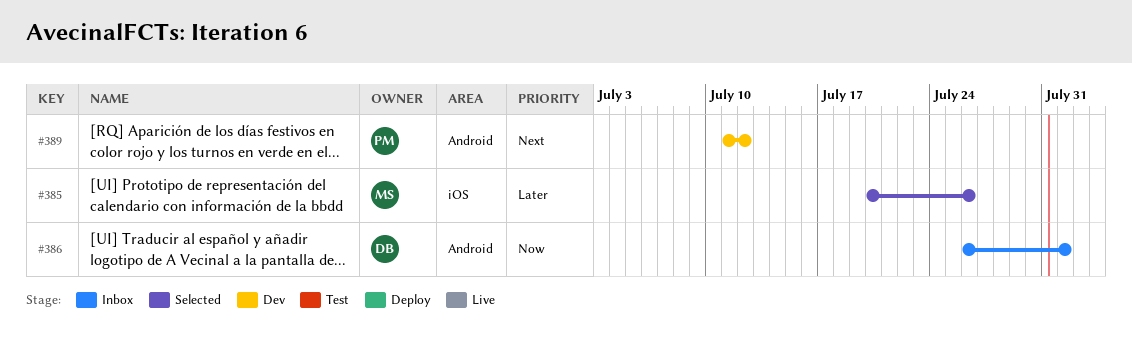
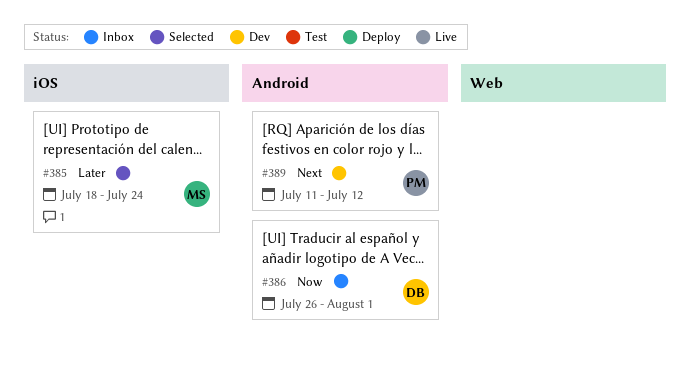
#385, start: Jul 20 -> Jul 18
#385, due: Jul 26 -> Jul 24

